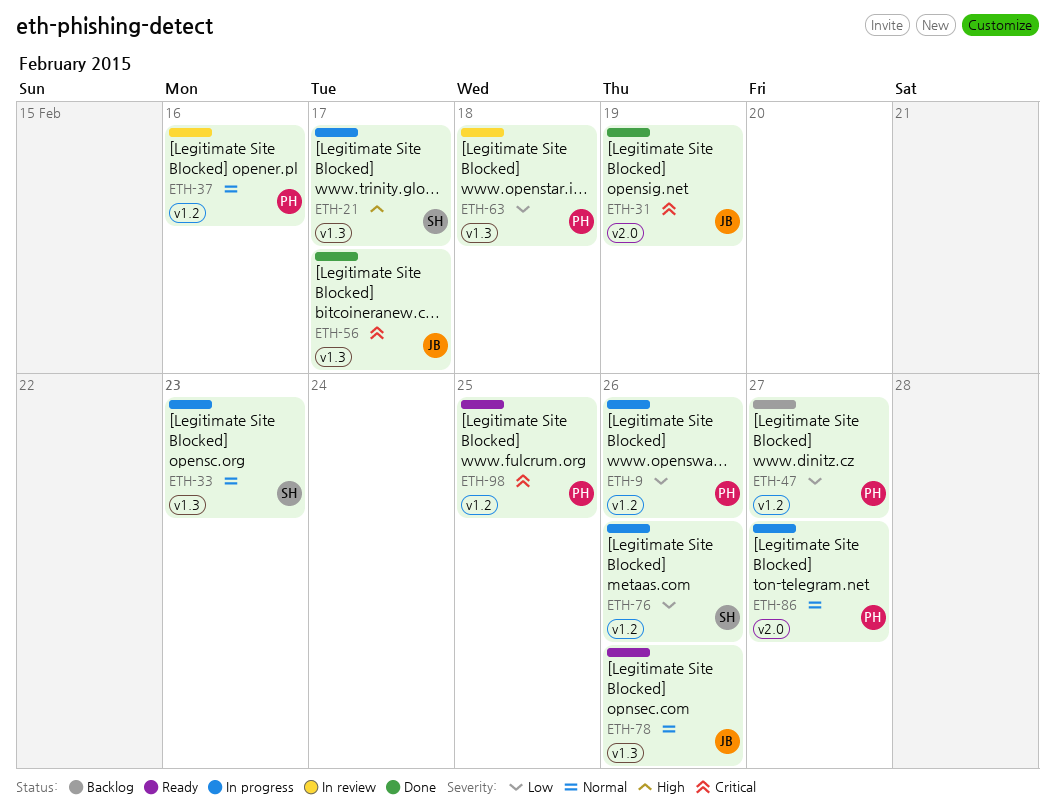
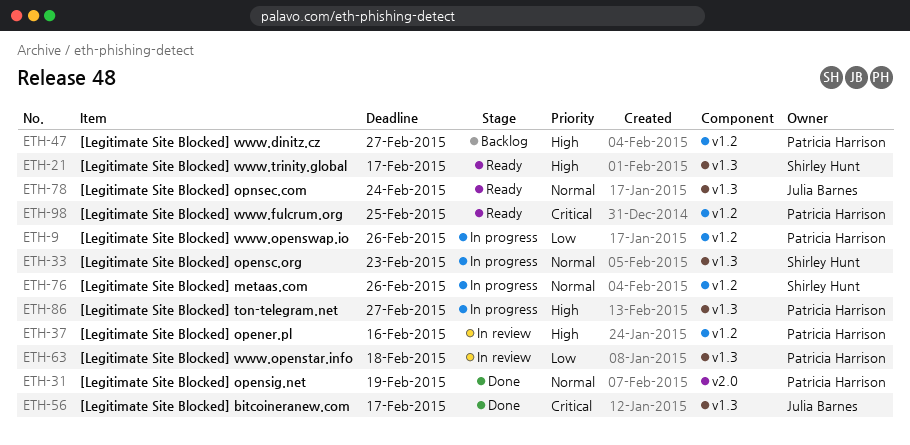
ETH-21, status: In progress -> Ready
ETH-31, owner: Julia Barnes -> Patricia Harrison
ETH-31, priority: Critical -> Normal
ETH-37, priority: Normal -> High
ETH-47, priority: Low -> High
ETH-76, priority: Low -> Normal
ETH-78, due: Feb 26 -> Feb 24
ETH-86, priority: Normal -> High
ETH-86, label: v2.0 -> v1.3

